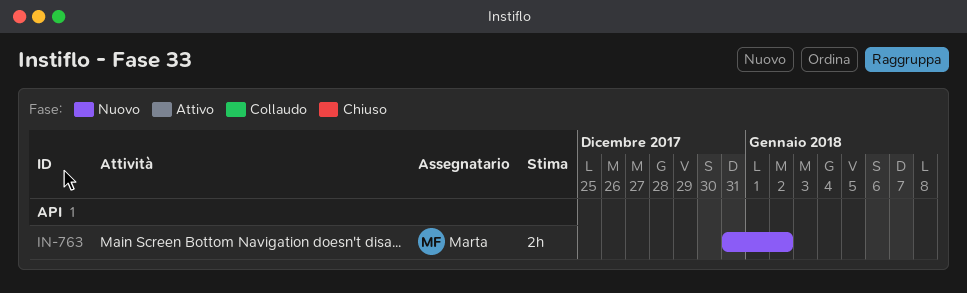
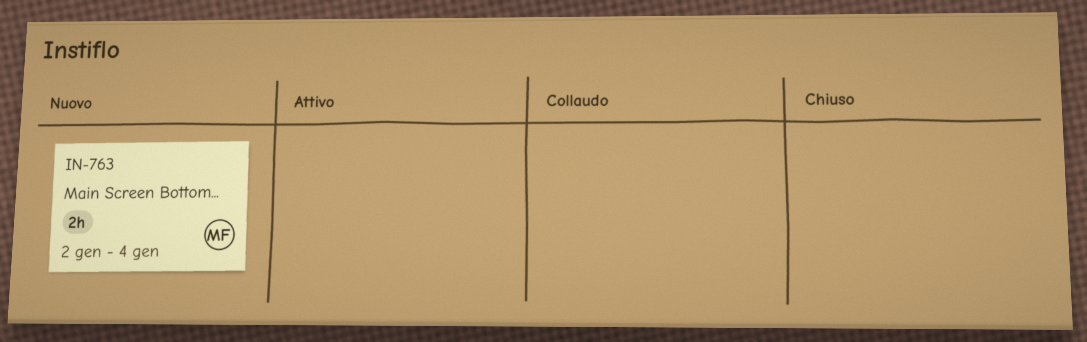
IN-763, start: Dec 31 -> Jan 2
IN-763, due: Jan 2 -> Jan 4

